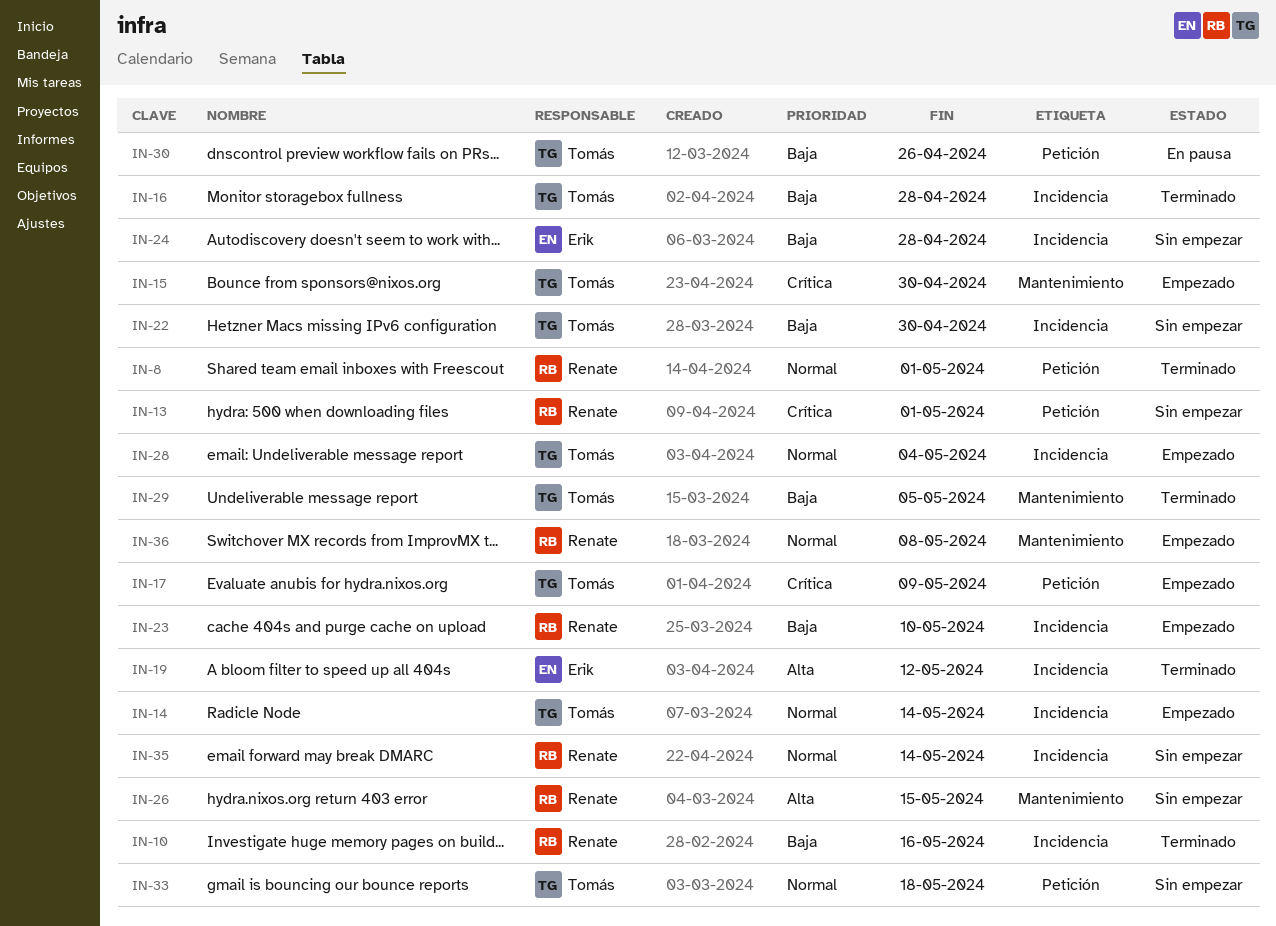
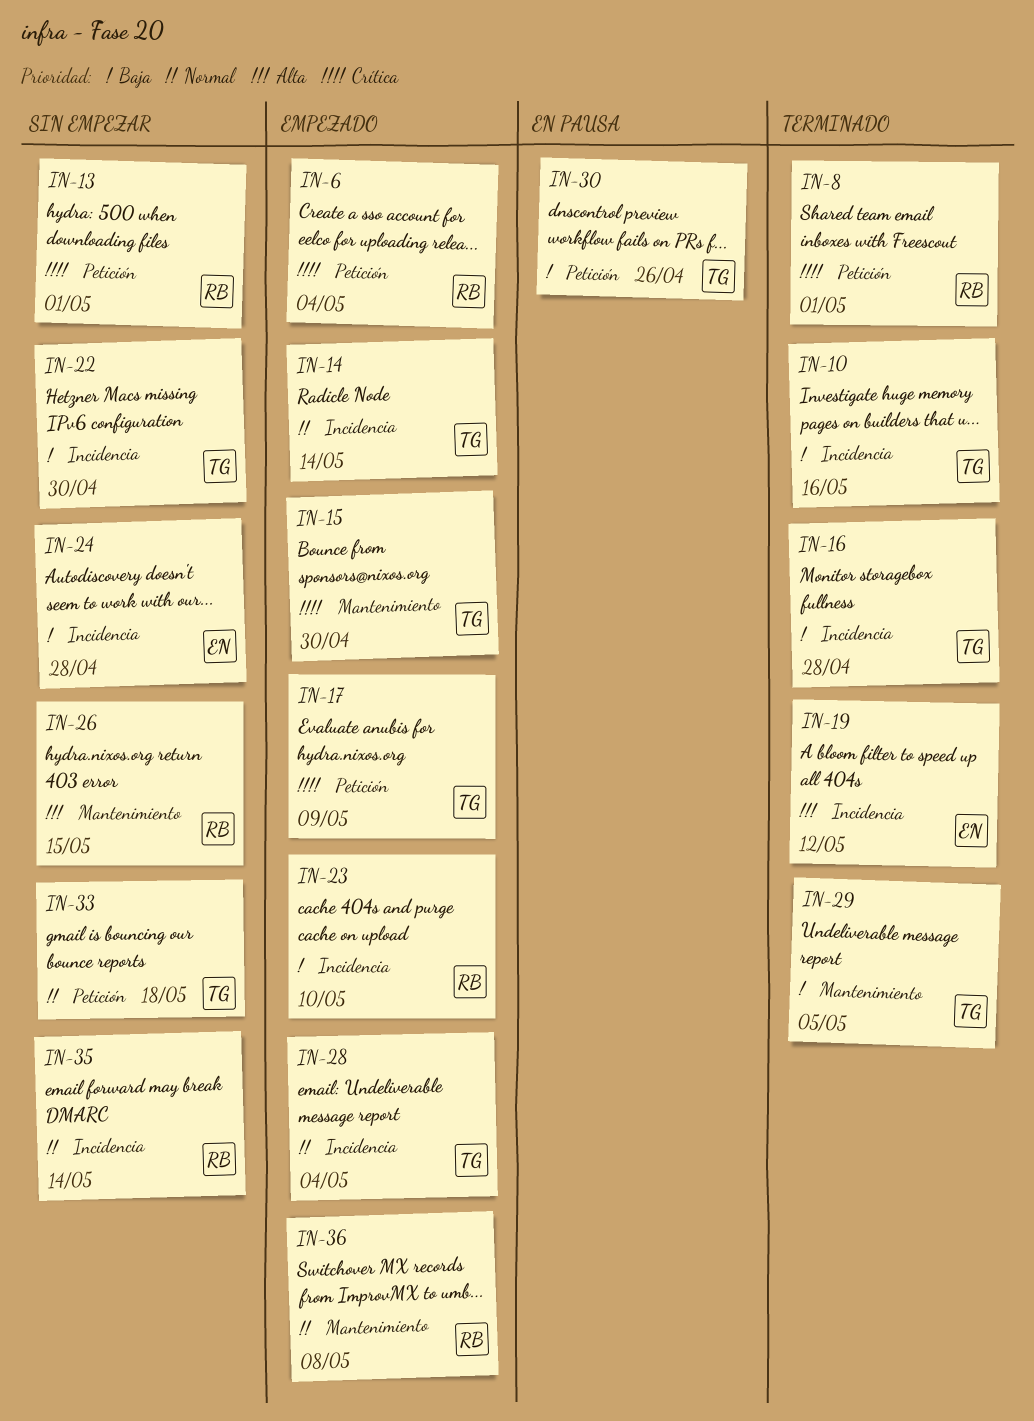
IN-6: none -> present
IN-8, priority: Normal -> Crítica
IN-10, owner: Renate -> Tomás

